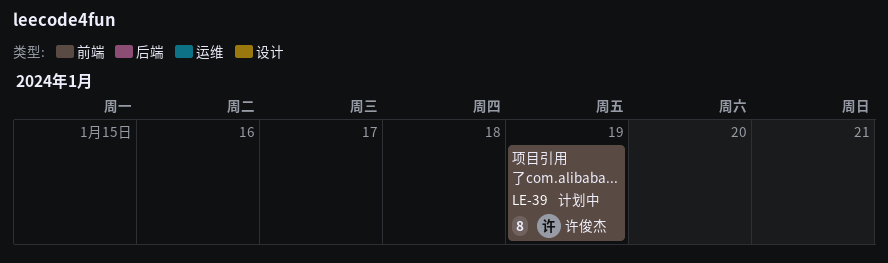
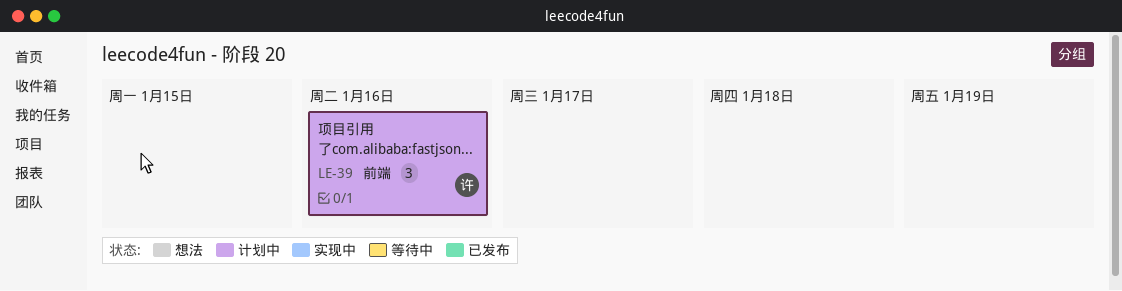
LE-39, estimate: 8 -> 3
LE-39, due: Jan 19 -> Jan 16

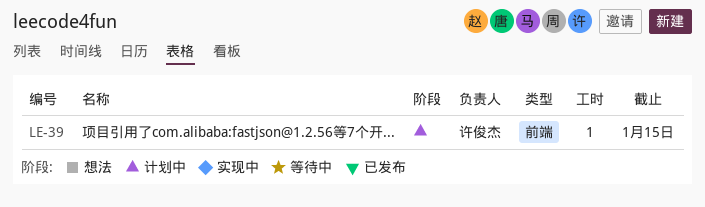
LE-39, estimate: 3 -> 1
LE-39, due: Jan 16 -> Jan 15

